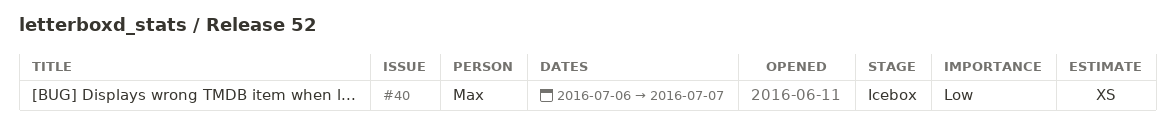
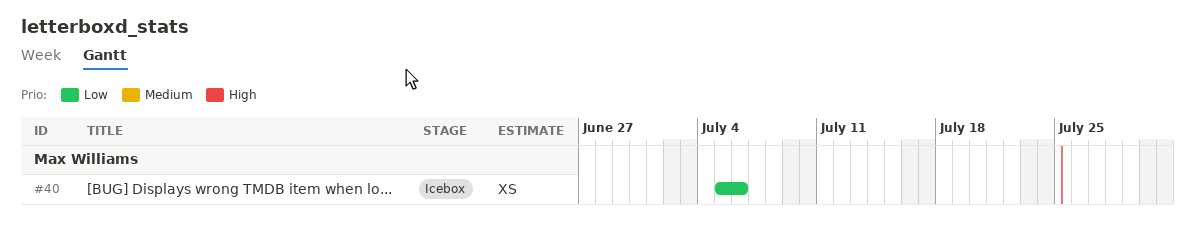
#40, start: Jul 6 -> Jul 5
#40, due: Jul 7 -> Jul 6

